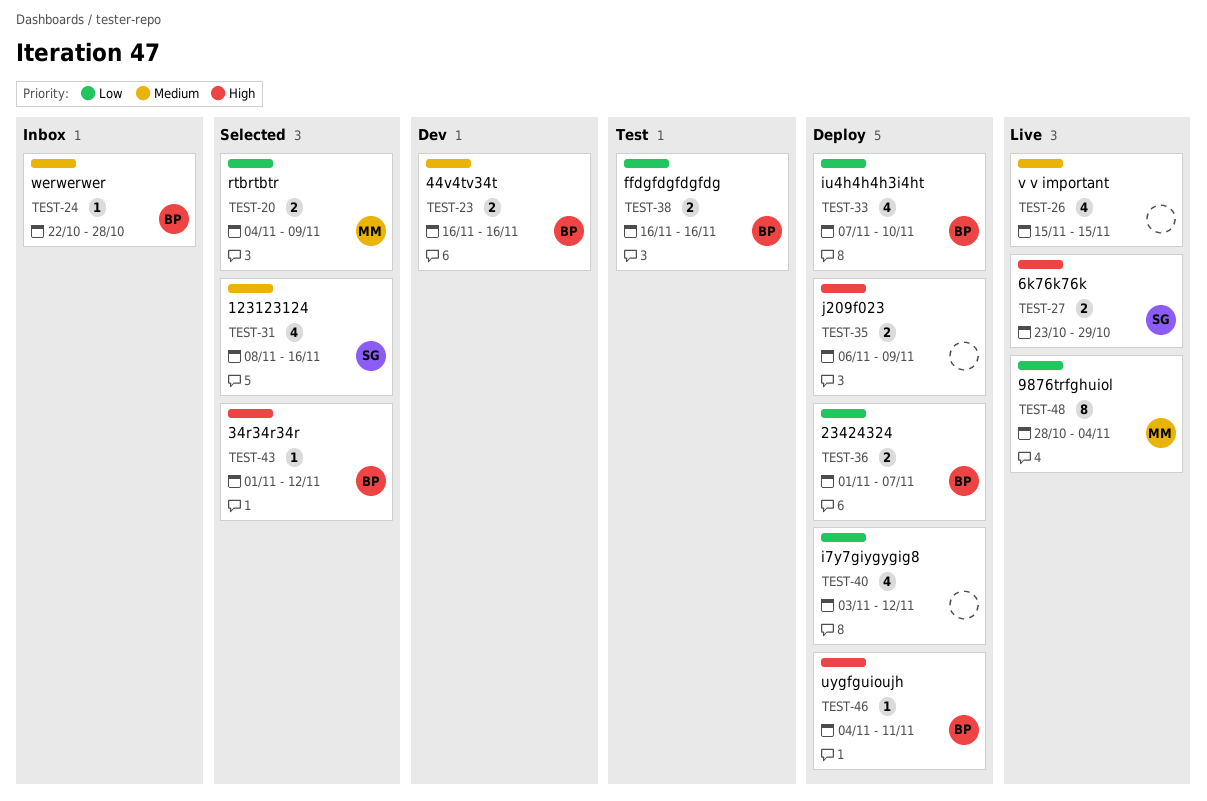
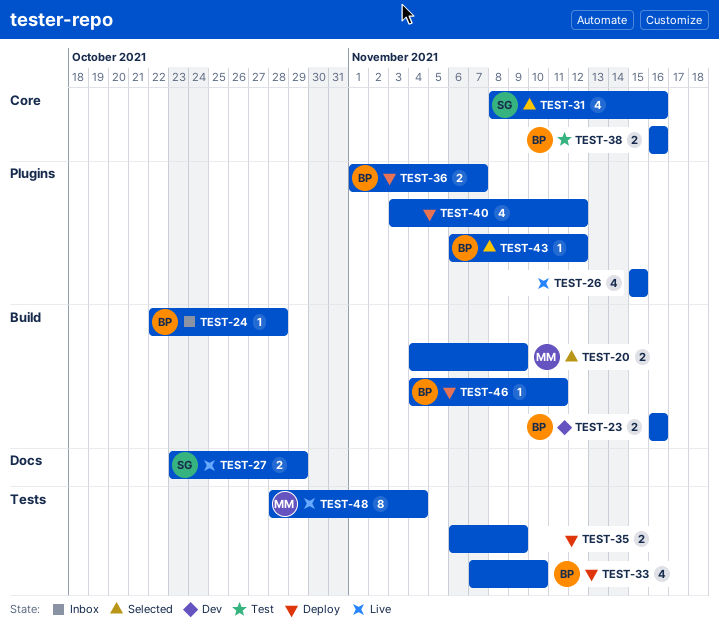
TEST-43, start: Nov 1 -> Nov 6

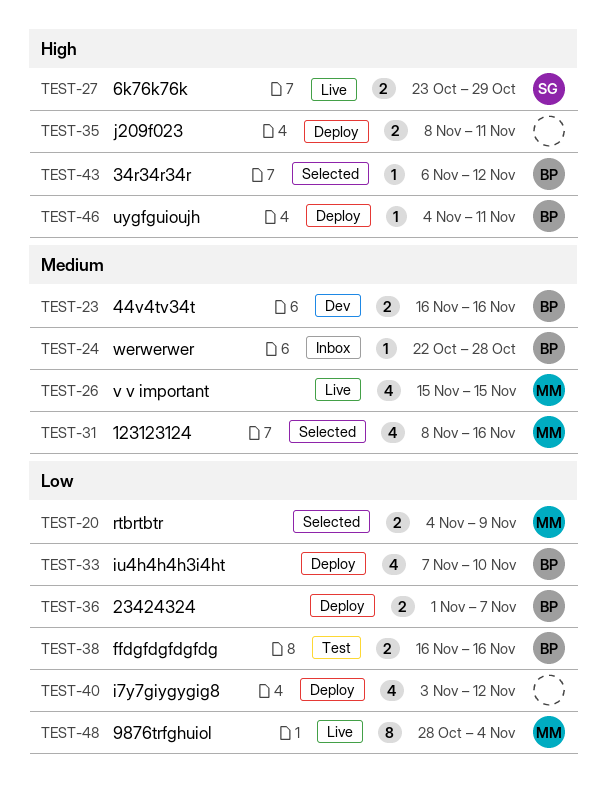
TEST-26, owner: none -> MM
TEST-31, owner: SG -> MM
TEST-35, start: Nov 6 -> Nov 8
TEST-35, due: Nov 9 -> Nov 11

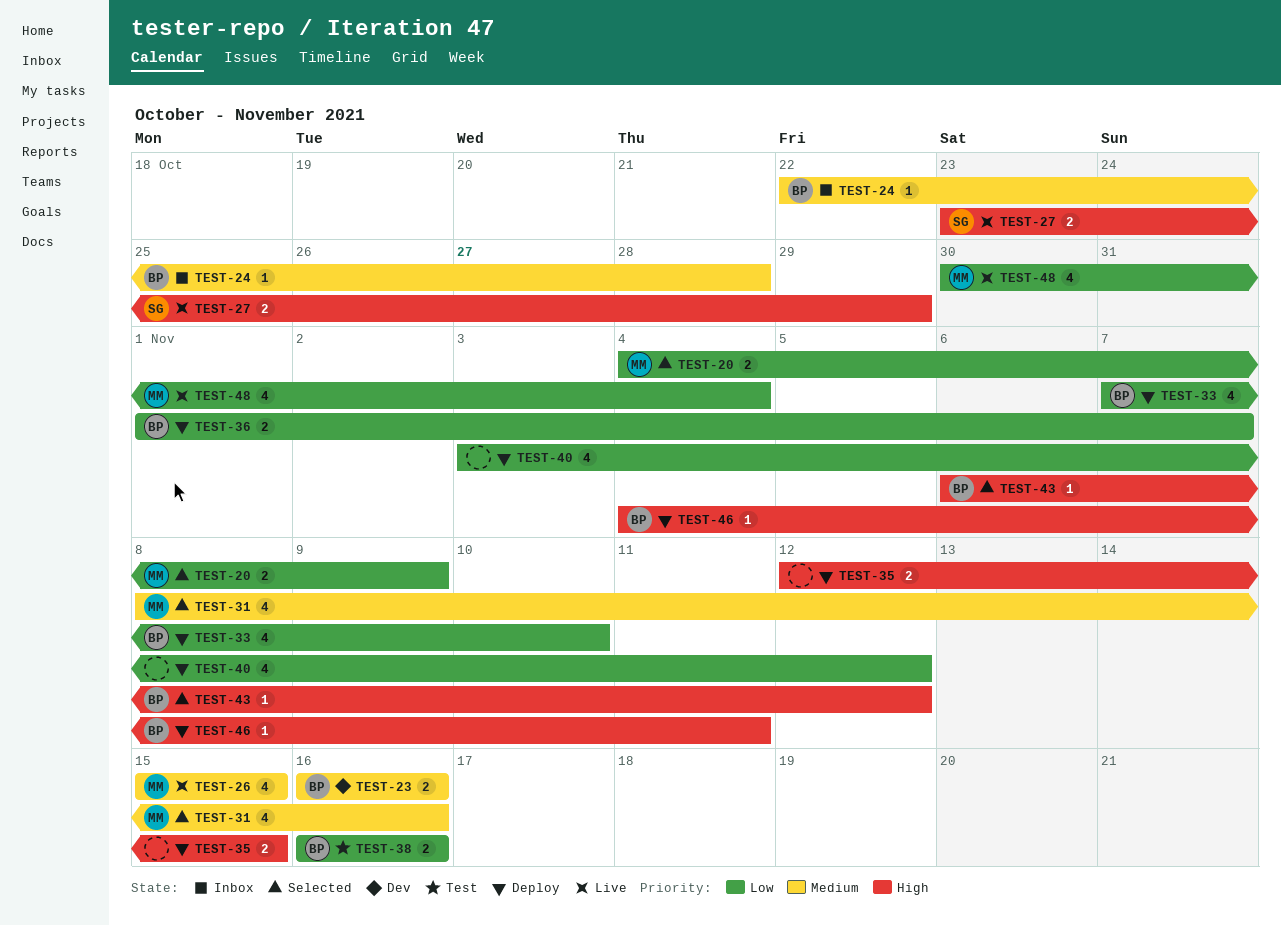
TEST-35, start: Nov 8 -> Nov 12
TEST-35, due: Nov 11 -> Nov 15
TEST-48, estimate: 8 -> 4
TEST-48, start: Oct 28 -> Oct 30

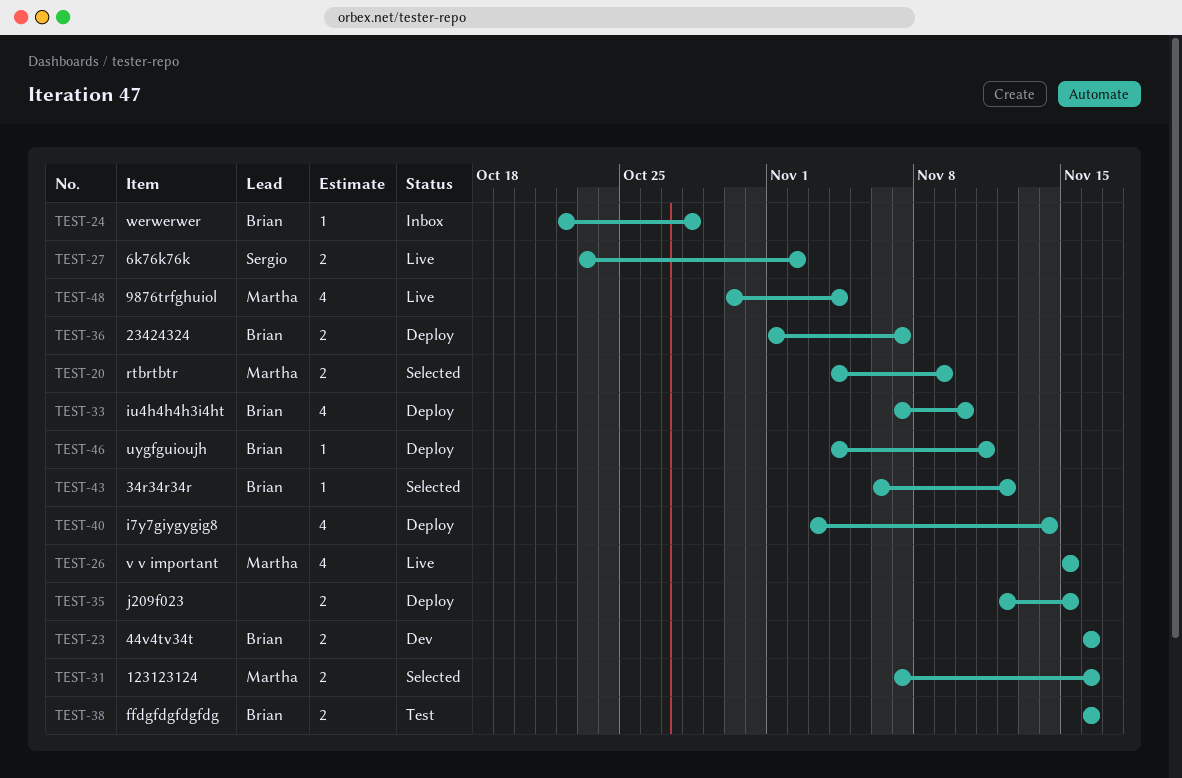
TEST-27, due: Oct 29 -> Nov 2
TEST-31, estimate: 4 -> 2
TEST-31, start: Nov 8 -> Nov 7
TEST-40, due: Nov 12 -> Nov 14

